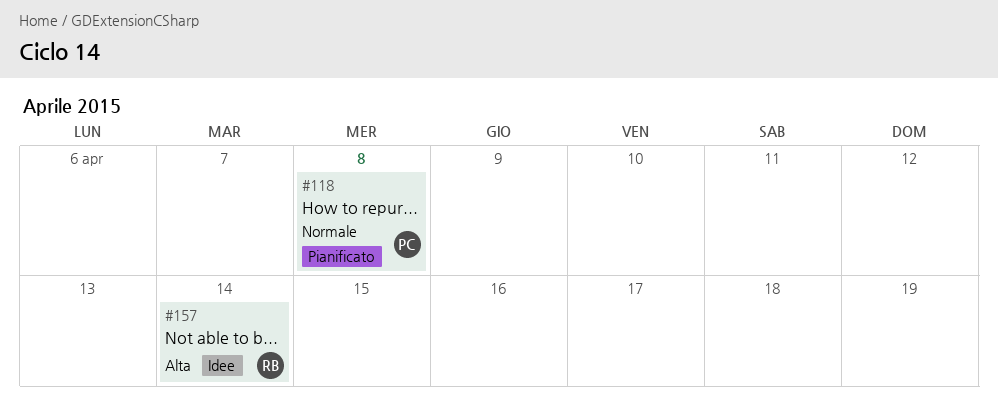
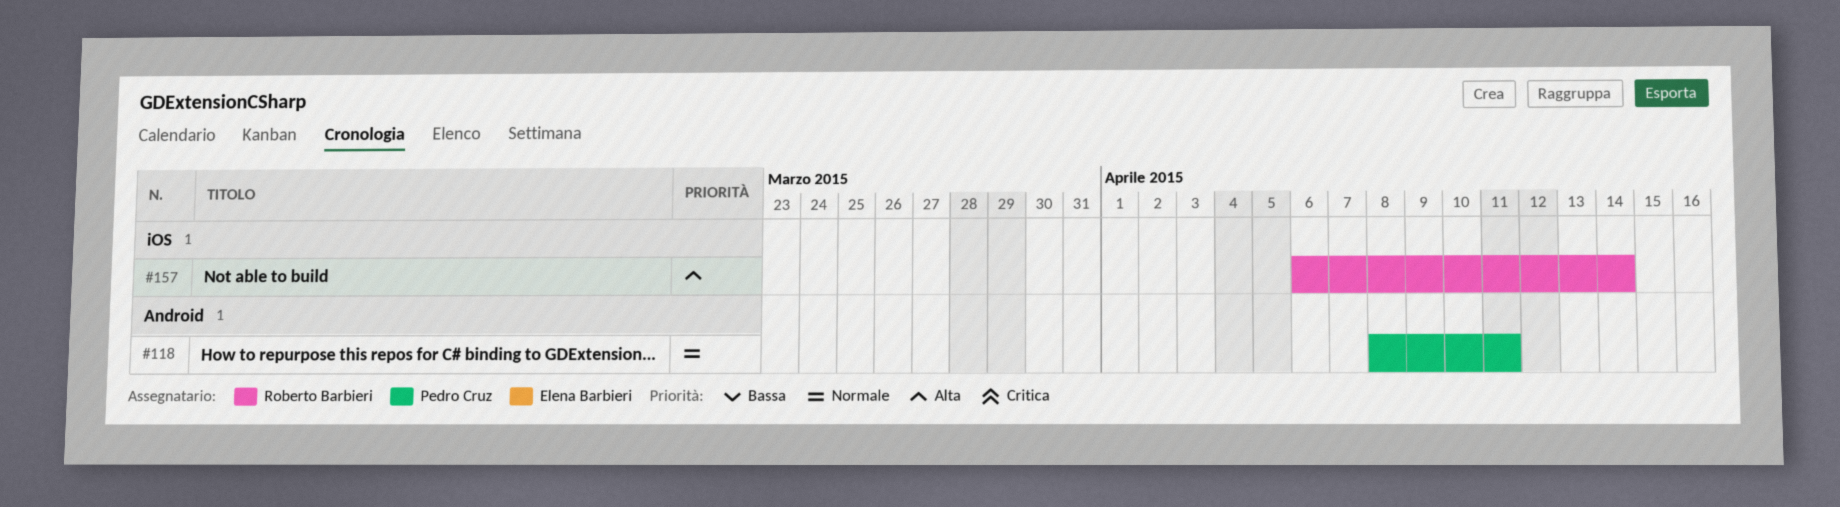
#118, due: Apr 8 -> Apr 11

